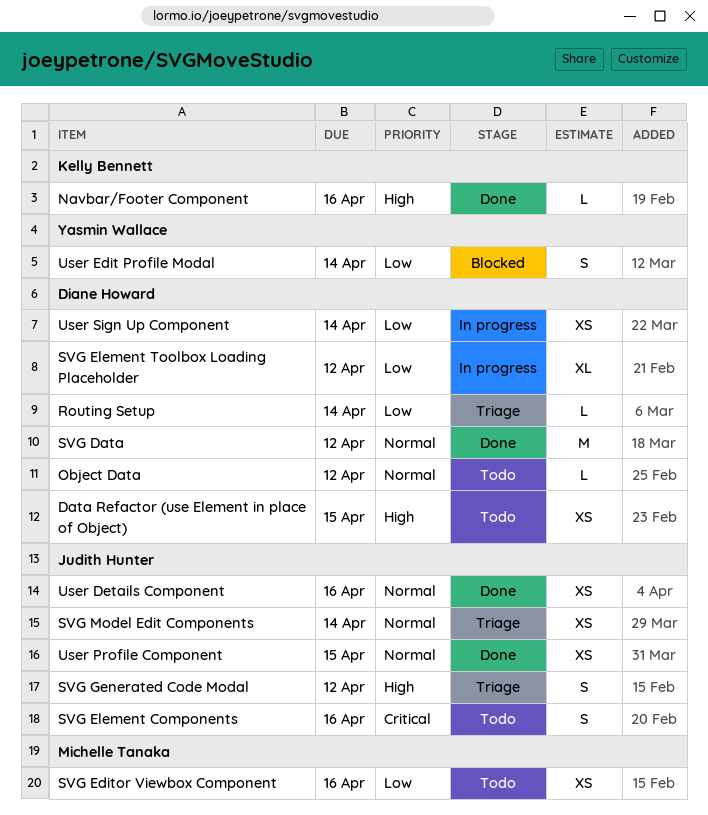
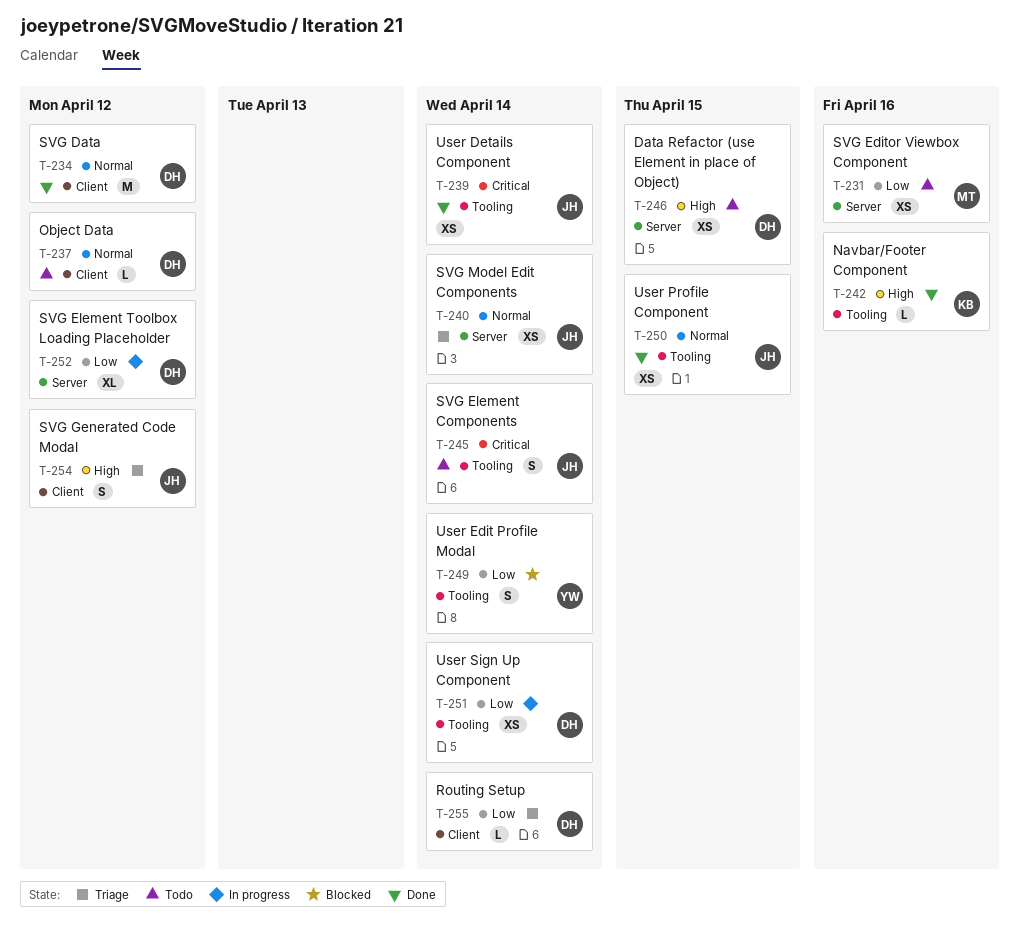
SVG Element Components, due: Apr 16 -> Apr 14
User Details Component, priority: Normal -> Critical
User Details Component, due: Apr 16 -> Apr 14

